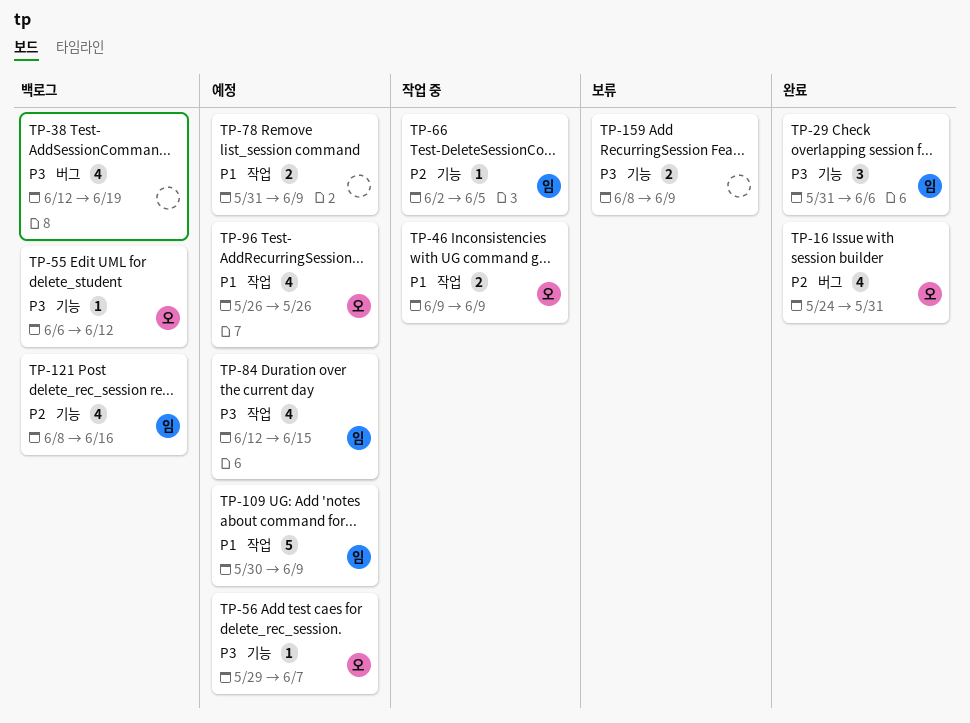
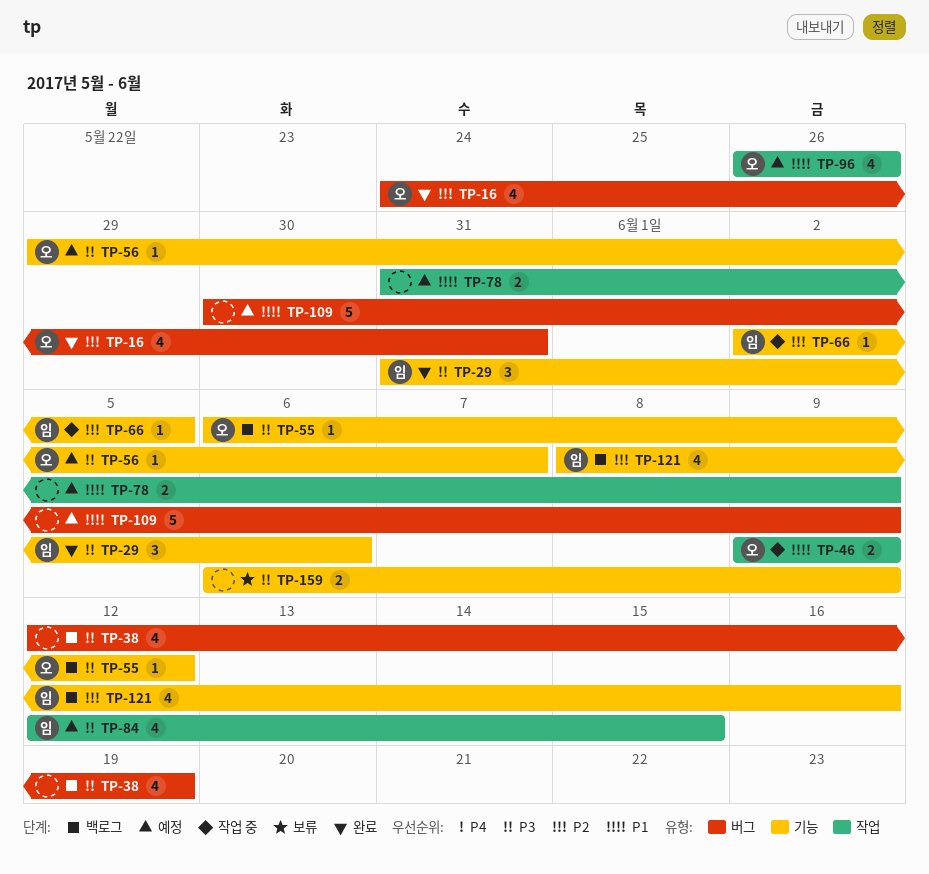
TP-109, owner: 임 -> none
TP-109, label: 작업 -> 버그
TP-159, start: Jun 8 -> Jun 6

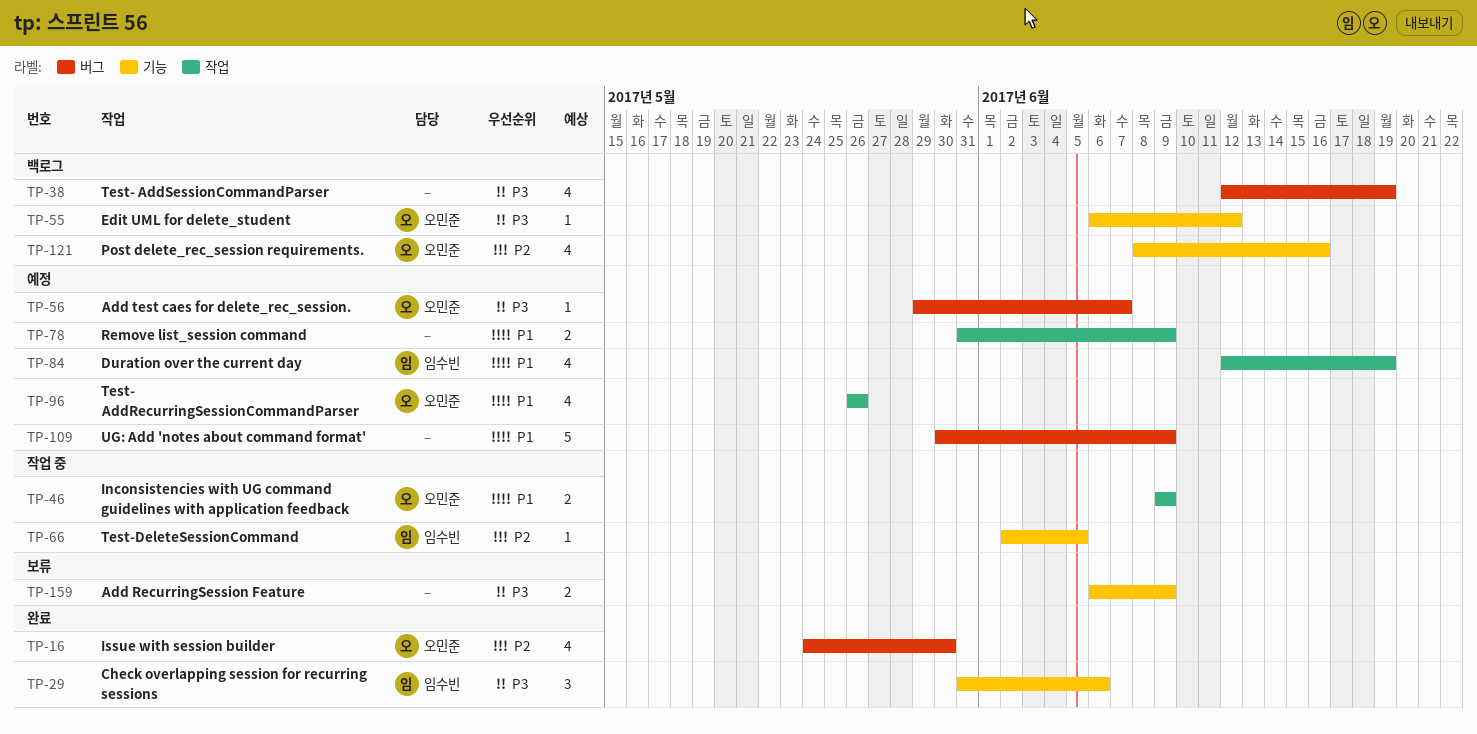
TP-16, due: May 31 -> May 30
TP-56, label: 기능 -> 버그
TP-84, priority: P3 -> P1
TP-84, due: Jun 15 -> Jun 19
TP-121, owner: 임수빈 -> 오민준

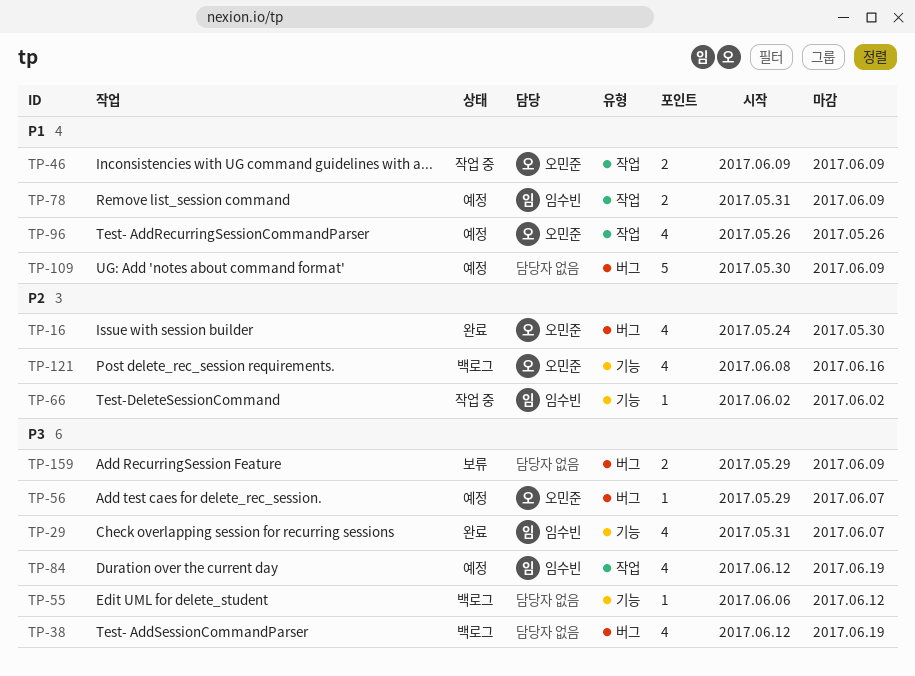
TP-29, estimate: 3 -> 4
TP-29, due: Jun 6 -> Jun 7
TP-55, owner: 오민준 -> none
TP-66, due: Jun 5 -> Jun 2
TP-78, owner: none -> 임수빈
TP-84, priority: P1 -> P3
TP-159, label: 기능 -> 버그
TP-159, start: Jun 6 -> May 29

